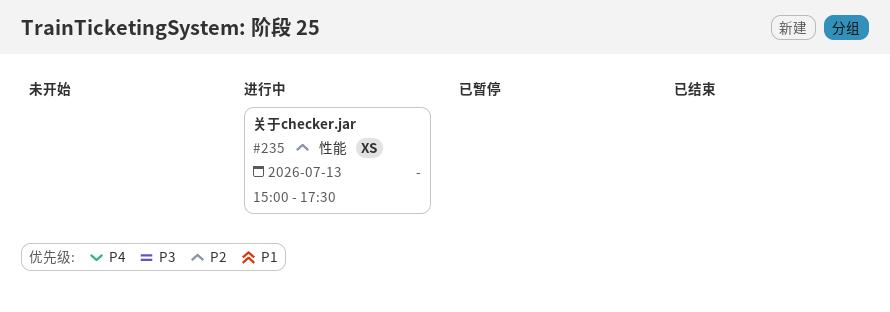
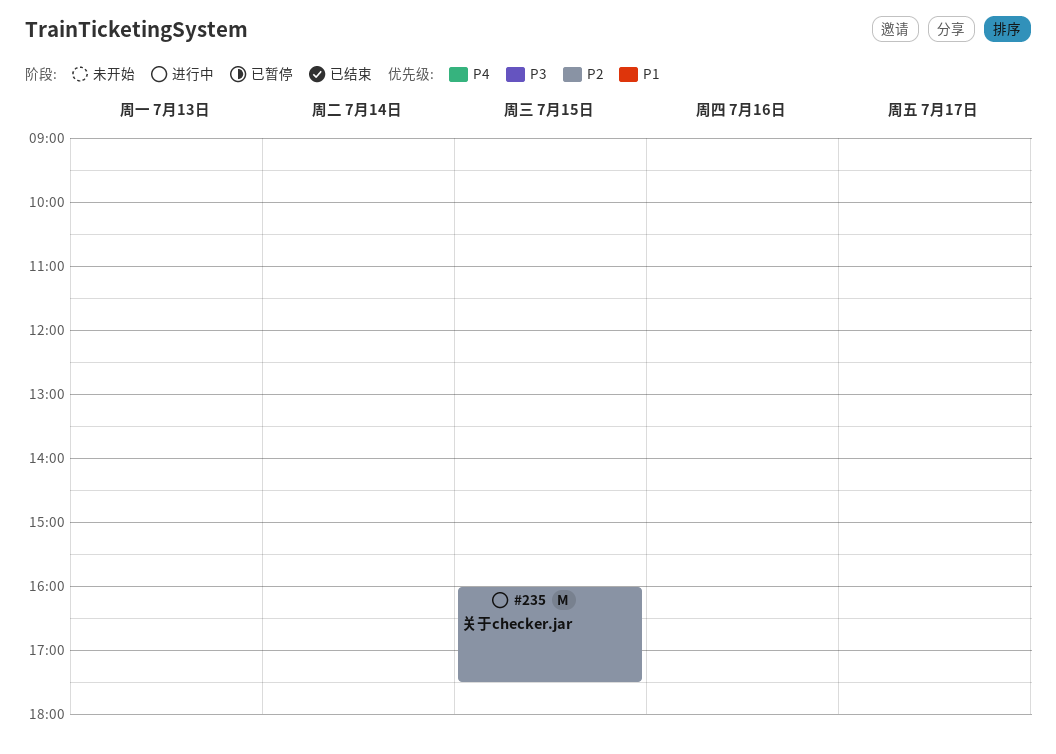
#235, estimate: XS -> M
#235, day: Jul 13 -> Jul 15
#235, begins: 15:00 -> 16:00

